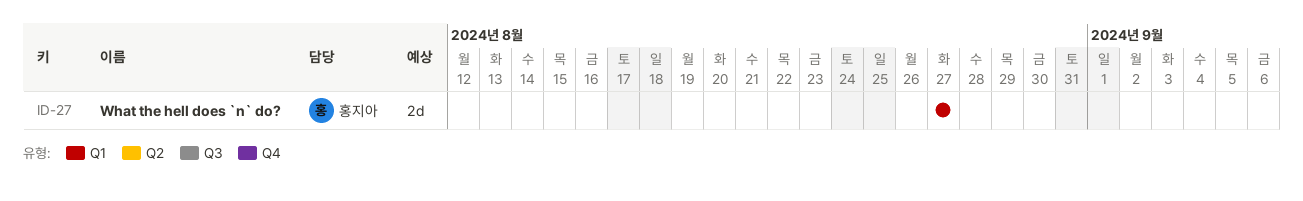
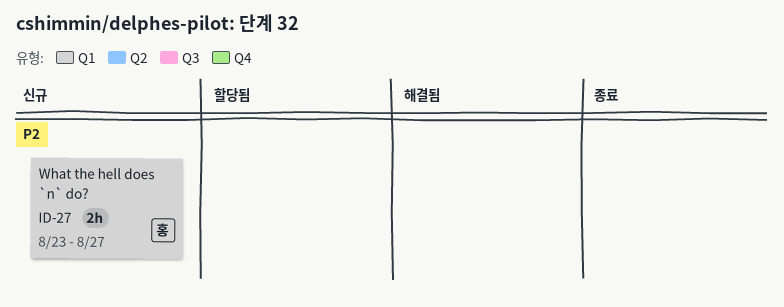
ID-27, estimate: 2d -> 2h
ID-27, start: Aug 27 -> Aug 23

